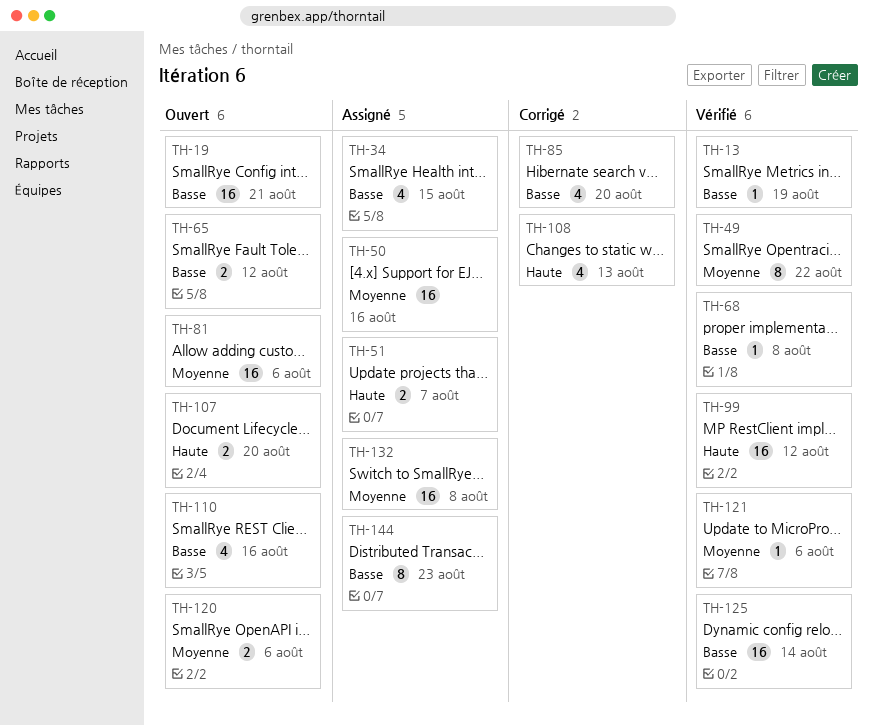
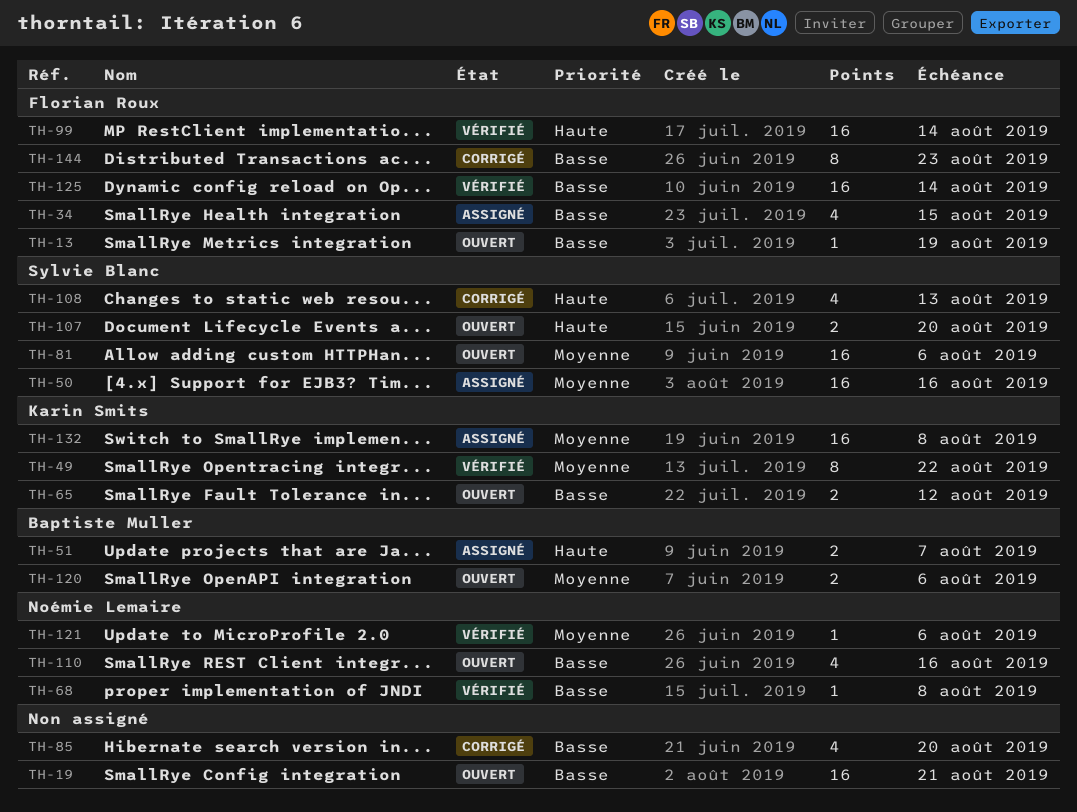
TH-13, status: Vérifié -> Ouvert
TH-99, due: Aug 12 -> Aug 14
TH-144, status: Assigné -> Corrigé

